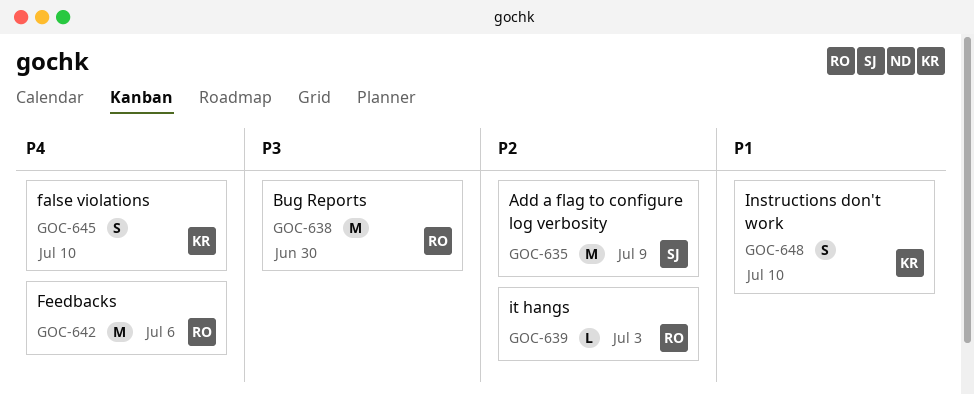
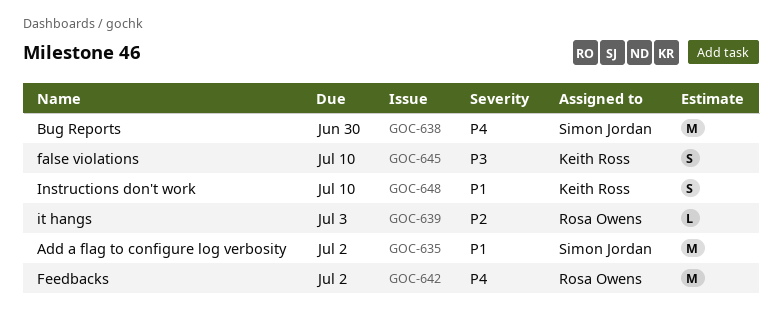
GOC-635, priority: P2 -> P1
GOC-635, due: Jul 9 -> Jul 2
GOC-638, owner: Rosa Owens -> Simon Jordan
GOC-638, priority: P3 -> P4
GOC-642, due: Jul 6 -> Jul 2
GOC-645, priority: P4 -> P3

